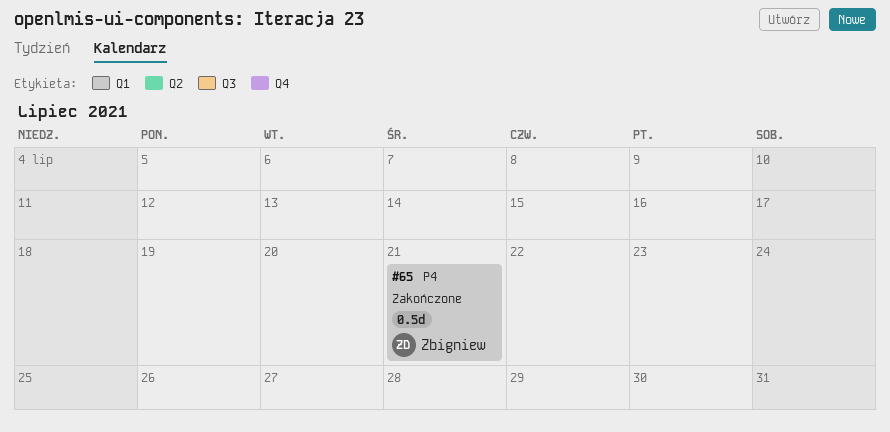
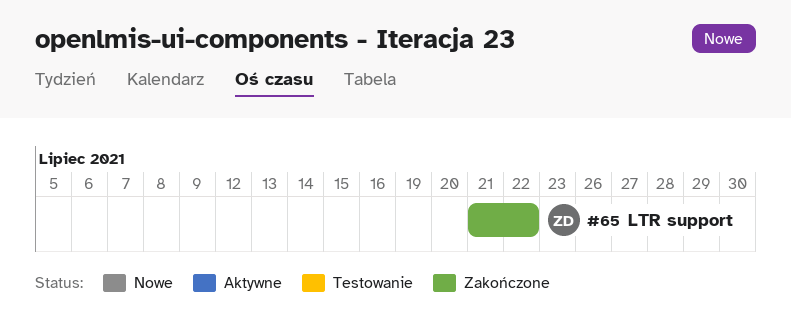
#65, due: Jul 21 -> Jul 22

